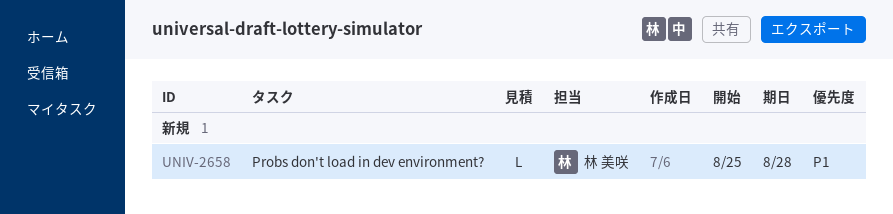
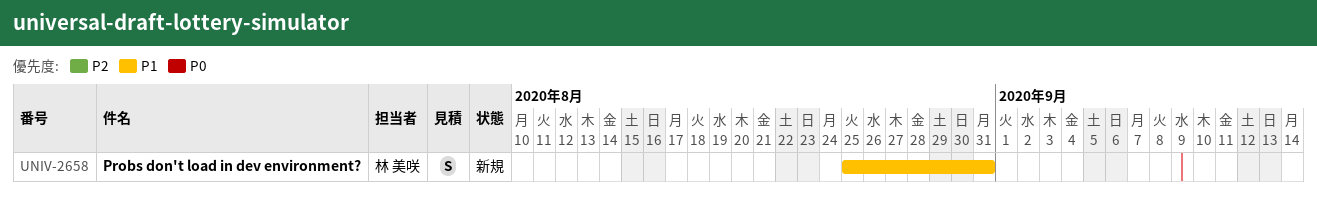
UNIV-2658, estimate: L -> S
UNIV-2658, due: Aug 28 -> Aug 31

